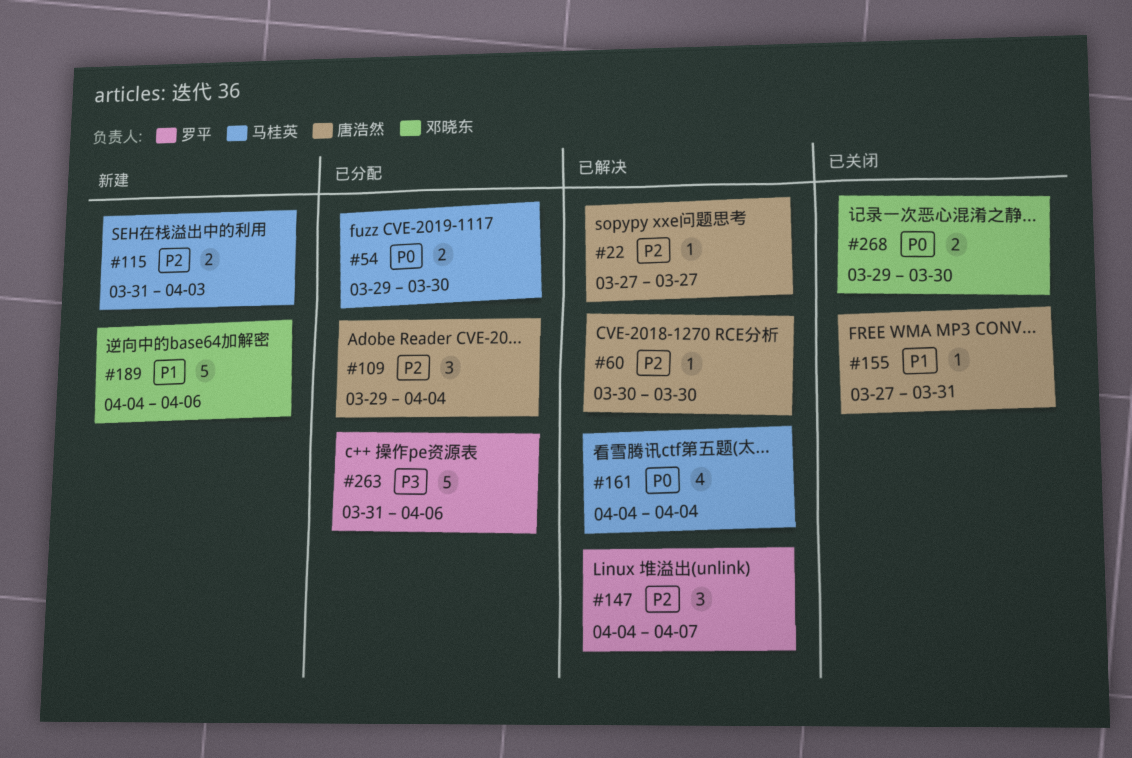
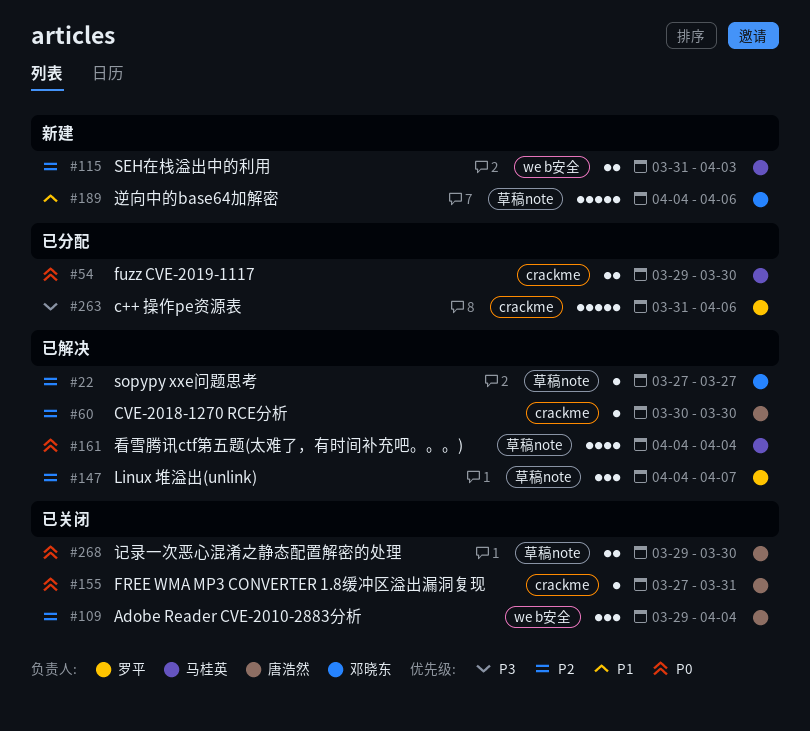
#22, owner: 唐浩然 -> 邓晓东
#109, status: 已分配 -> 已关闭
#155, priority: P1 -> P0
#268, owner: 邓晓东 -> 唐浩然

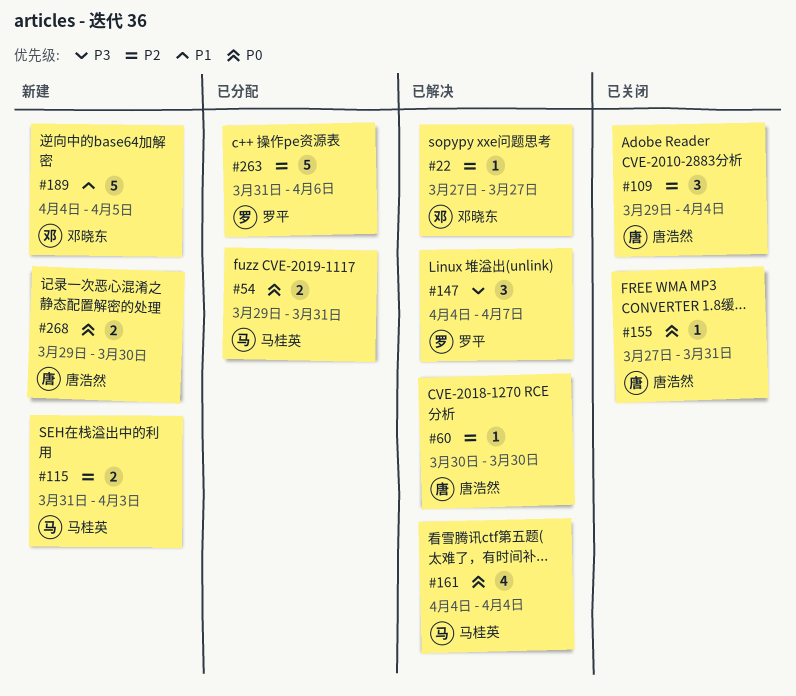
#54, due: Mar 30 -> Mar 31
#147, priority: P2 -> P3
#189, due: Apr 6 -> Apr 5
#263, priority: P3 -> P2
#268, status: 已关闭 -> 新建

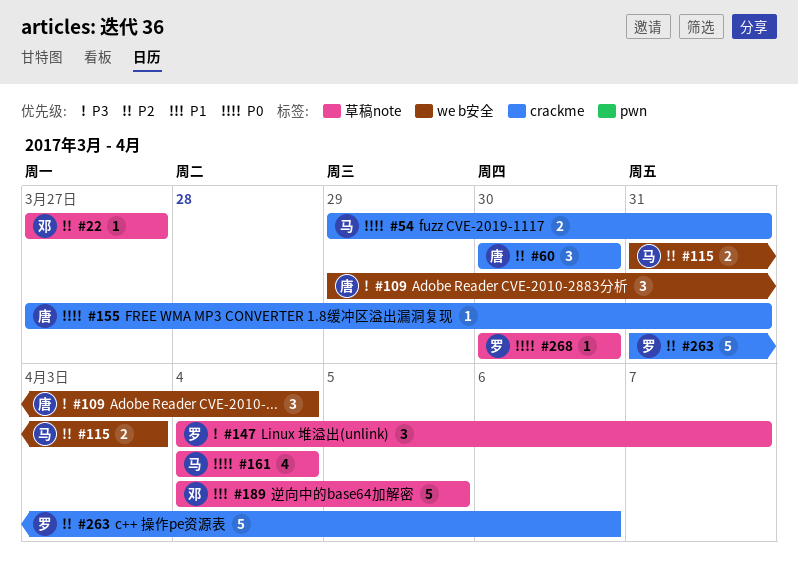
#60, estimate: 1 -> 3
#109, priority: P2 -> P3
#268, owner: 唐浩然 -> 罗平
#268, estimate: 2 -> 1
#268, start: Mar 29 -> Mar 30

